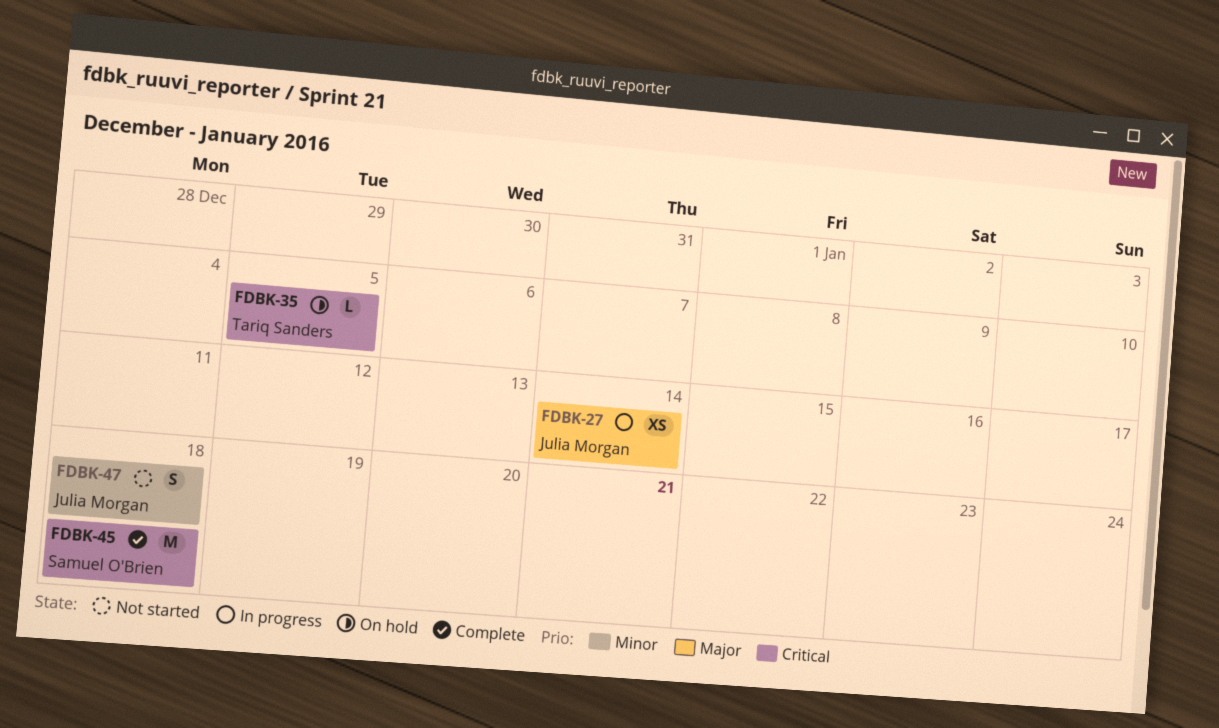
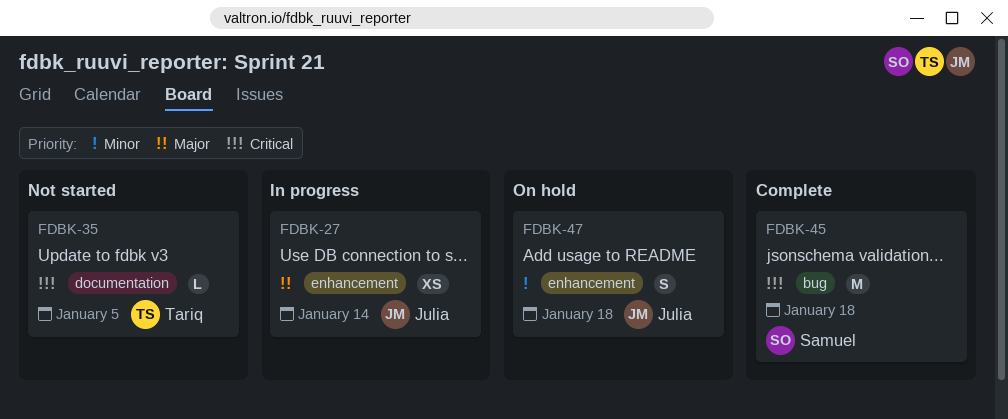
FDBK-35, status: On hold -> Not started
FDBK-47, status: Not started -> On hold

